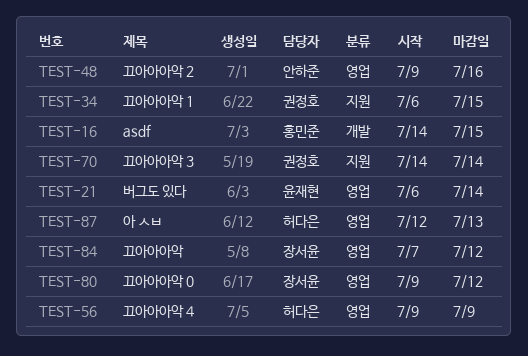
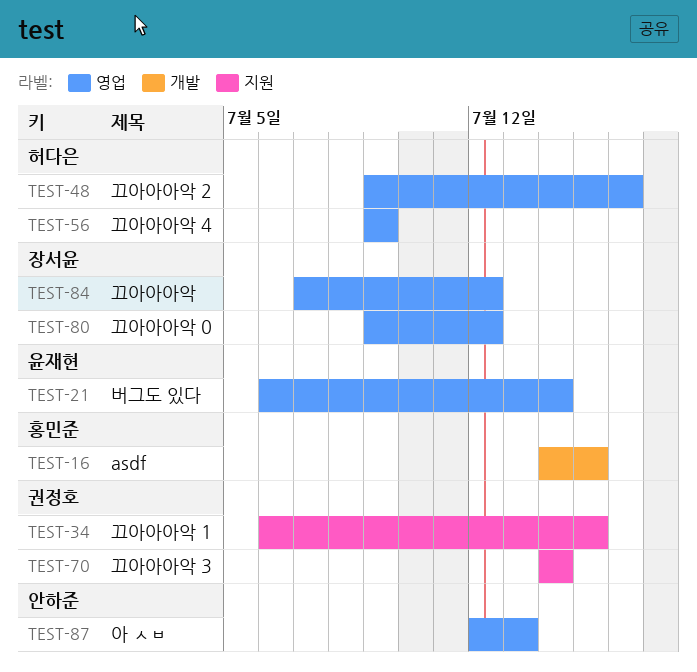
TEST-48, owner: 안하준 -> 허다은
TEST-87, owner: 허다은 -> 안하준

